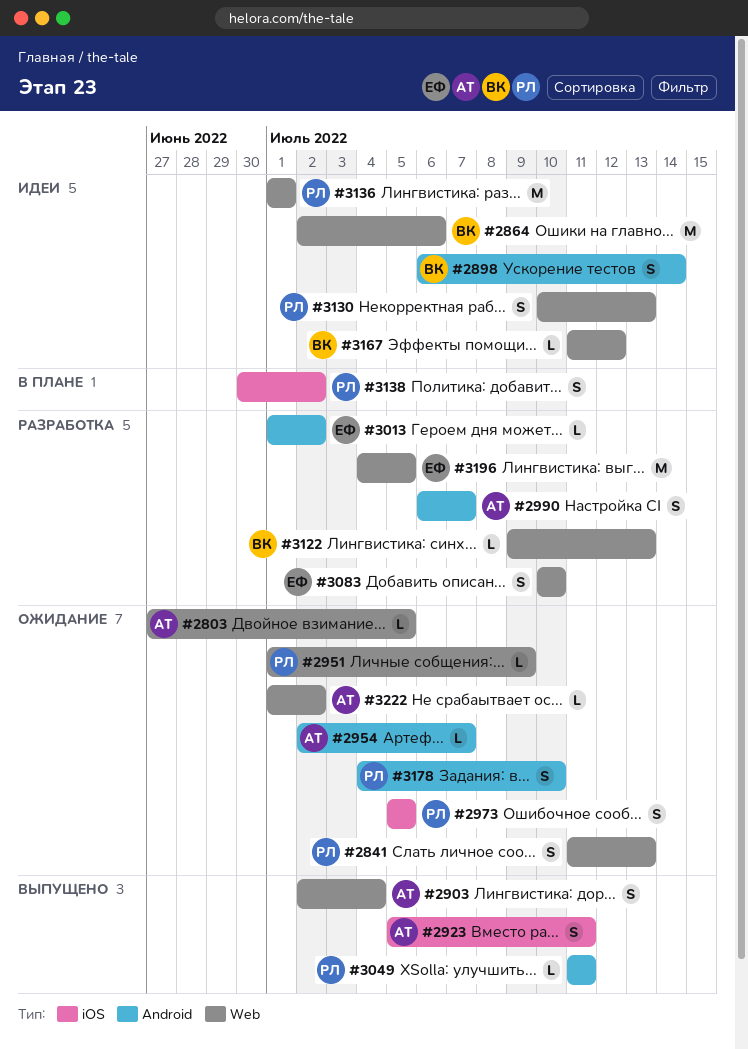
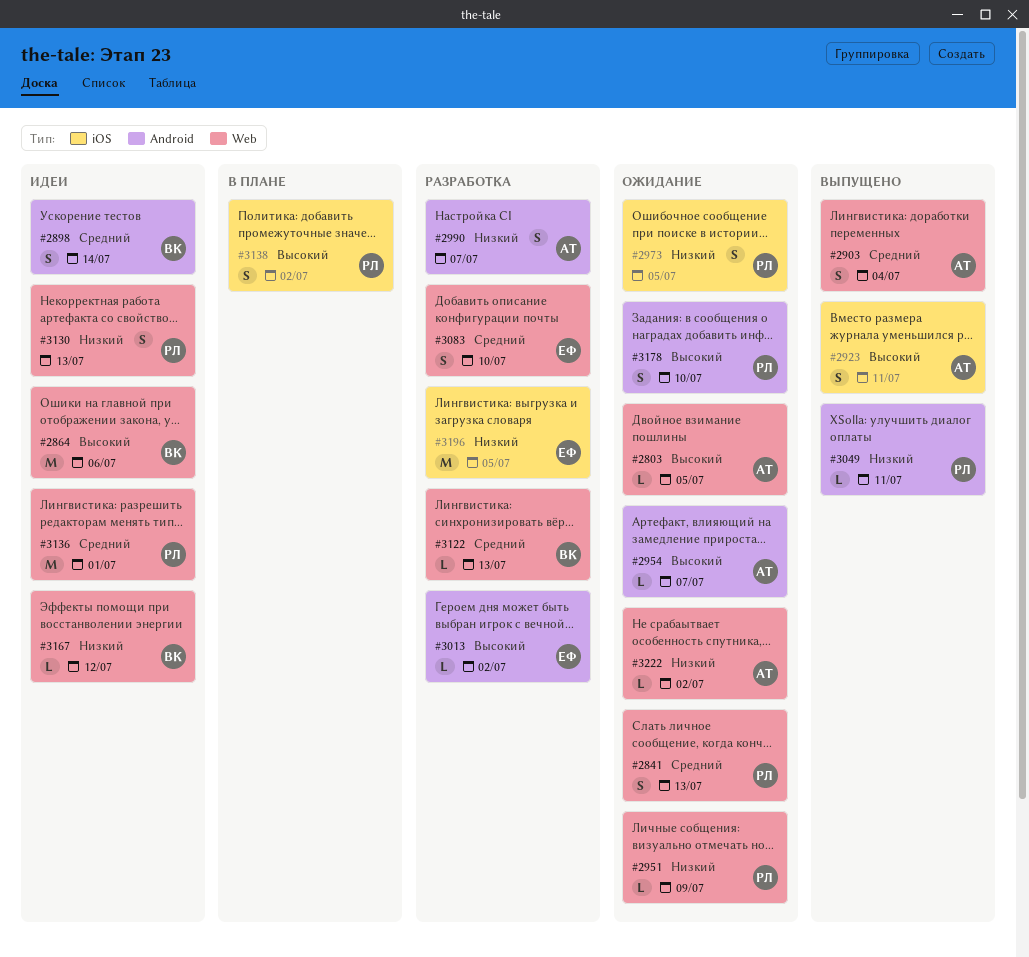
#3196, label: Web -> iOS

